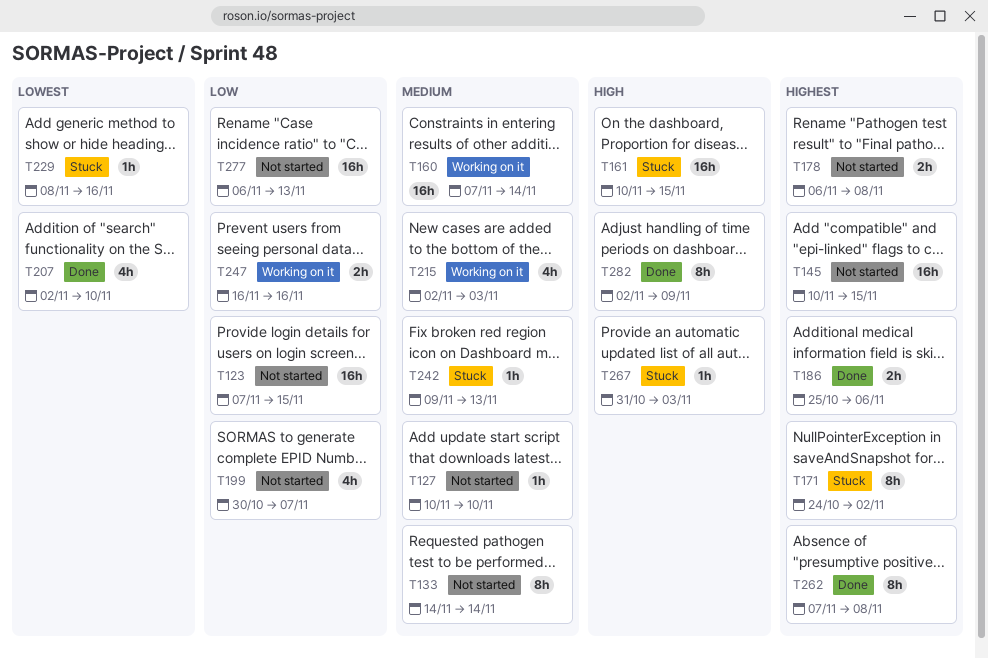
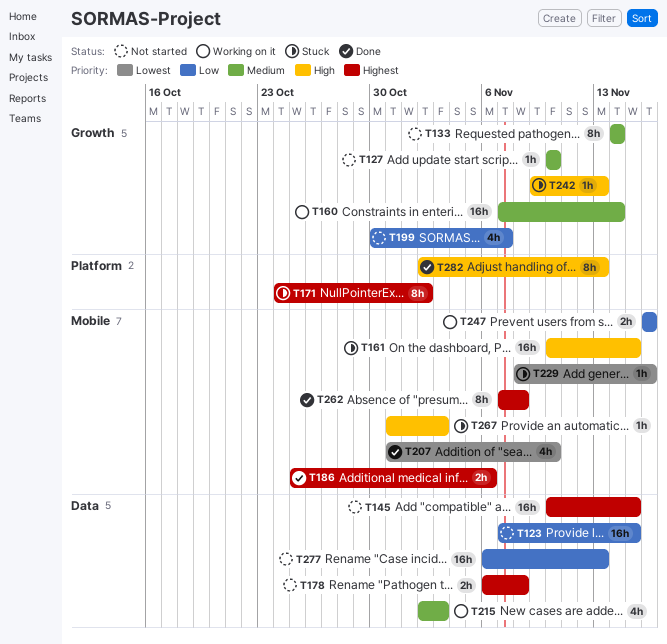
T207, start: Nov 2 -> Oct 31
T242, priority: Medium -> High
T282, due: Nov 9 -> Nov 13

